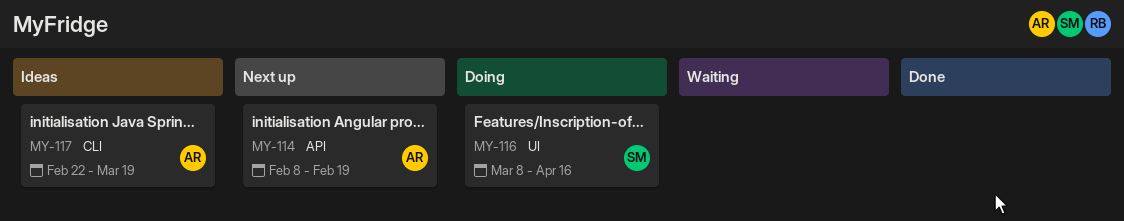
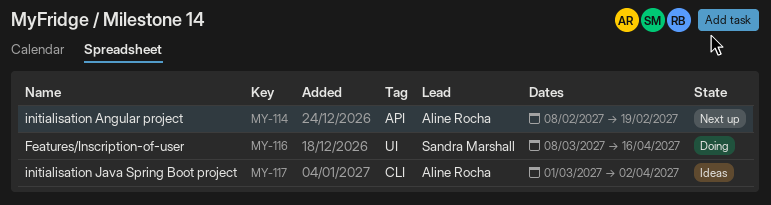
MY-117, start: Feb 22 -> Mar 1
MY-117, due: Mar 19 -> Apr 2

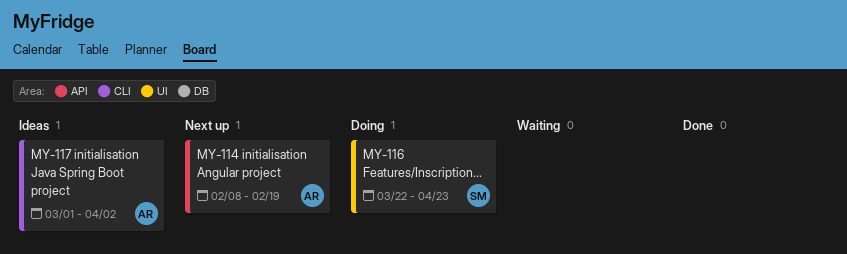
MY-116, start: Mar 8 -> Mar 22
MY-116, due: Apr 16 -> Apr 23

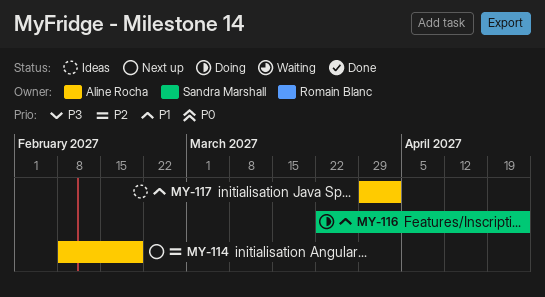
MY-117, start: Mar 1 -> Mar 29

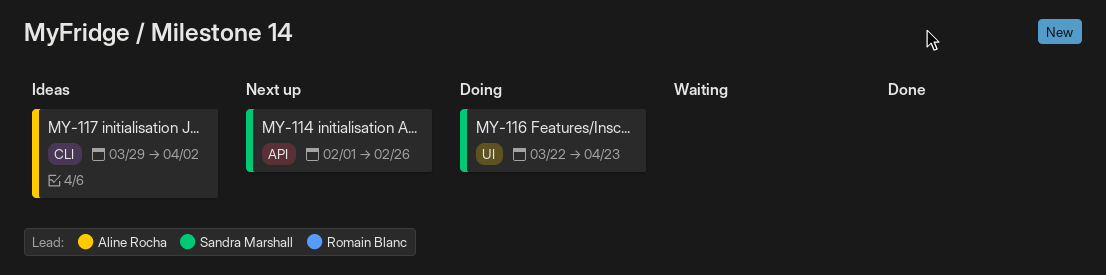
MY-114, owner: Aline Rocha -> Sandra Marshall
MY-114, start: Feb 8 -> Feb 1
MY-114, due: Feb 19 -> Feb 26

